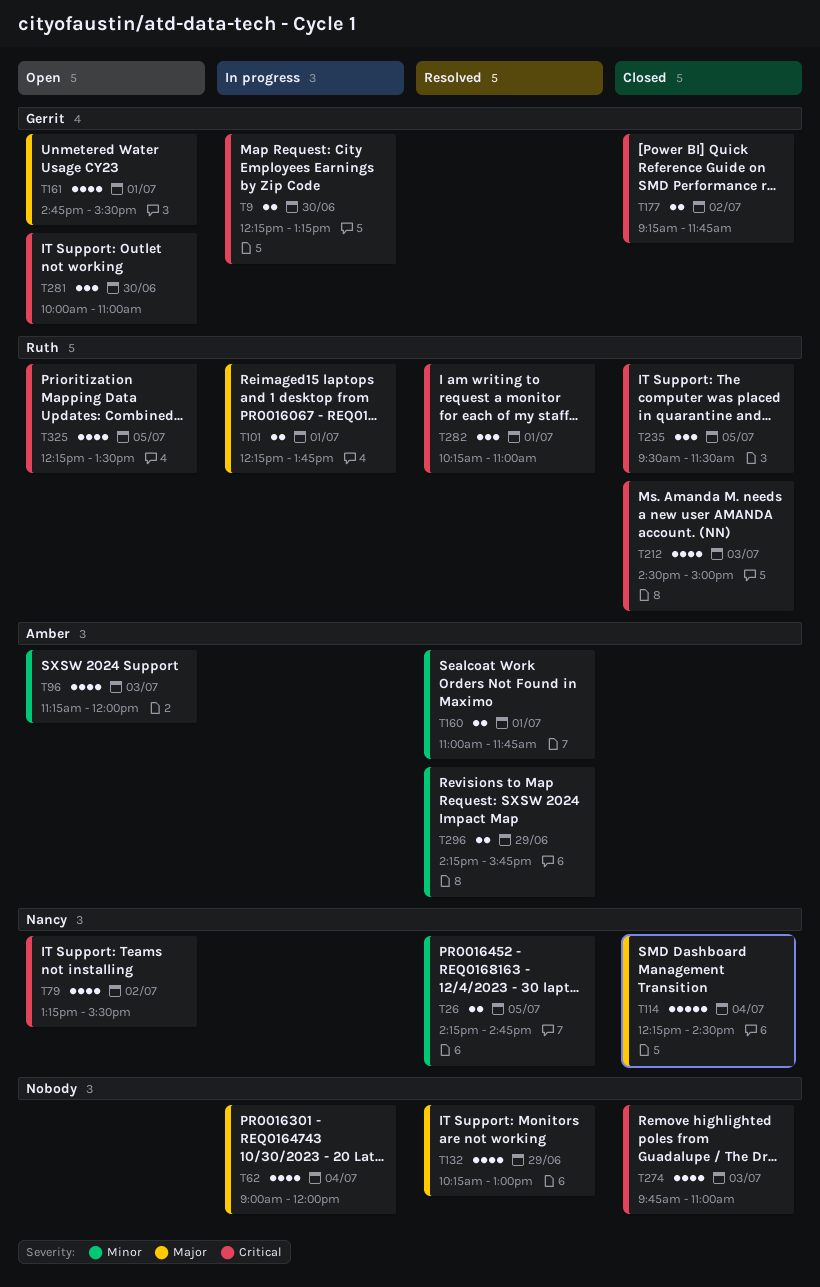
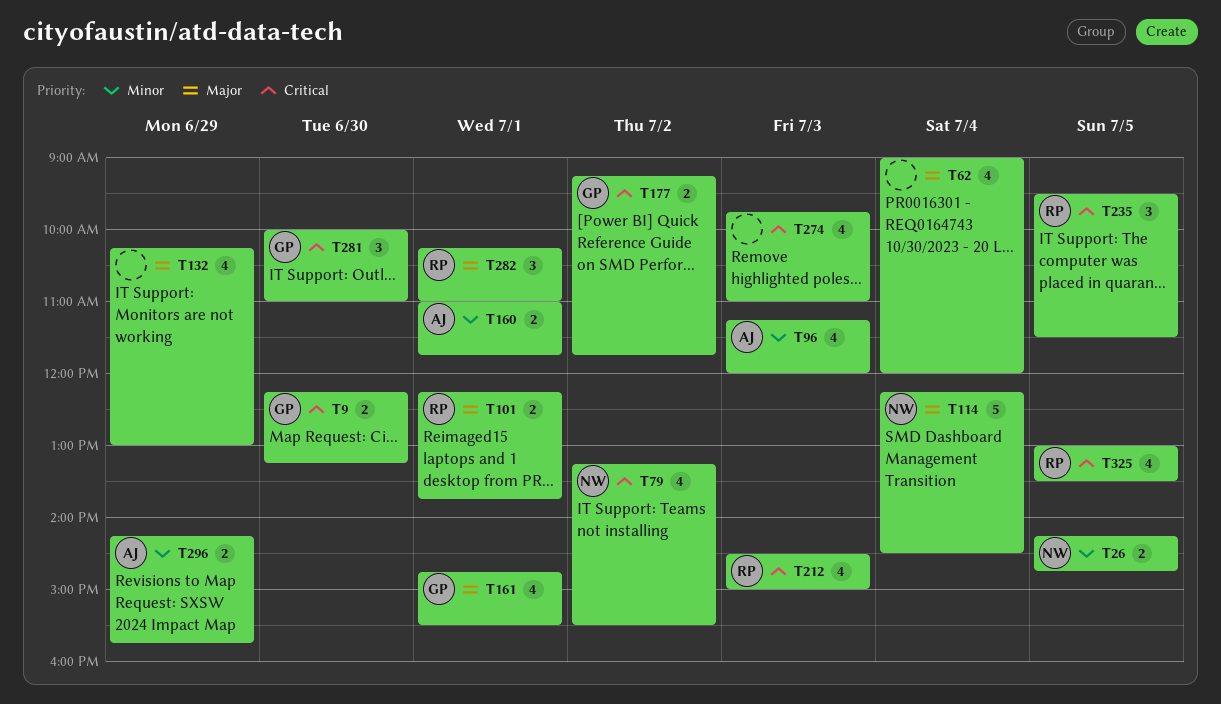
T282, priority: Critical -> Major
T325, begins: 12:15 -> 13:00

